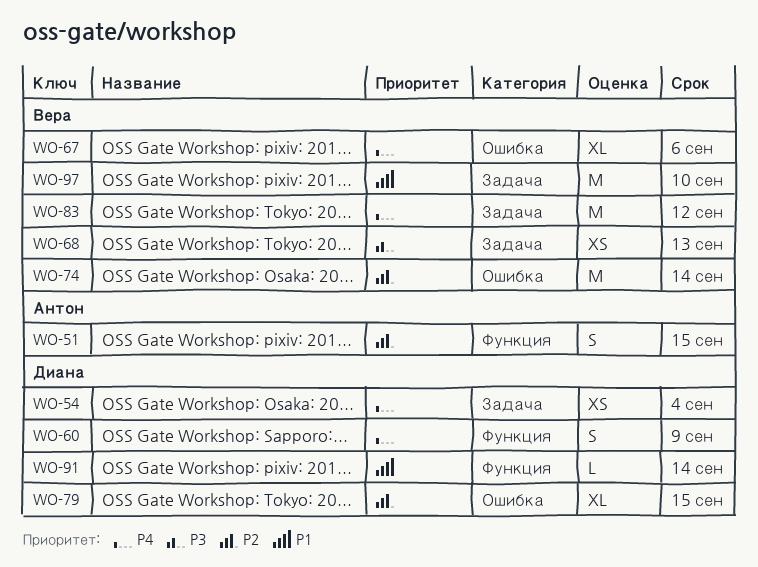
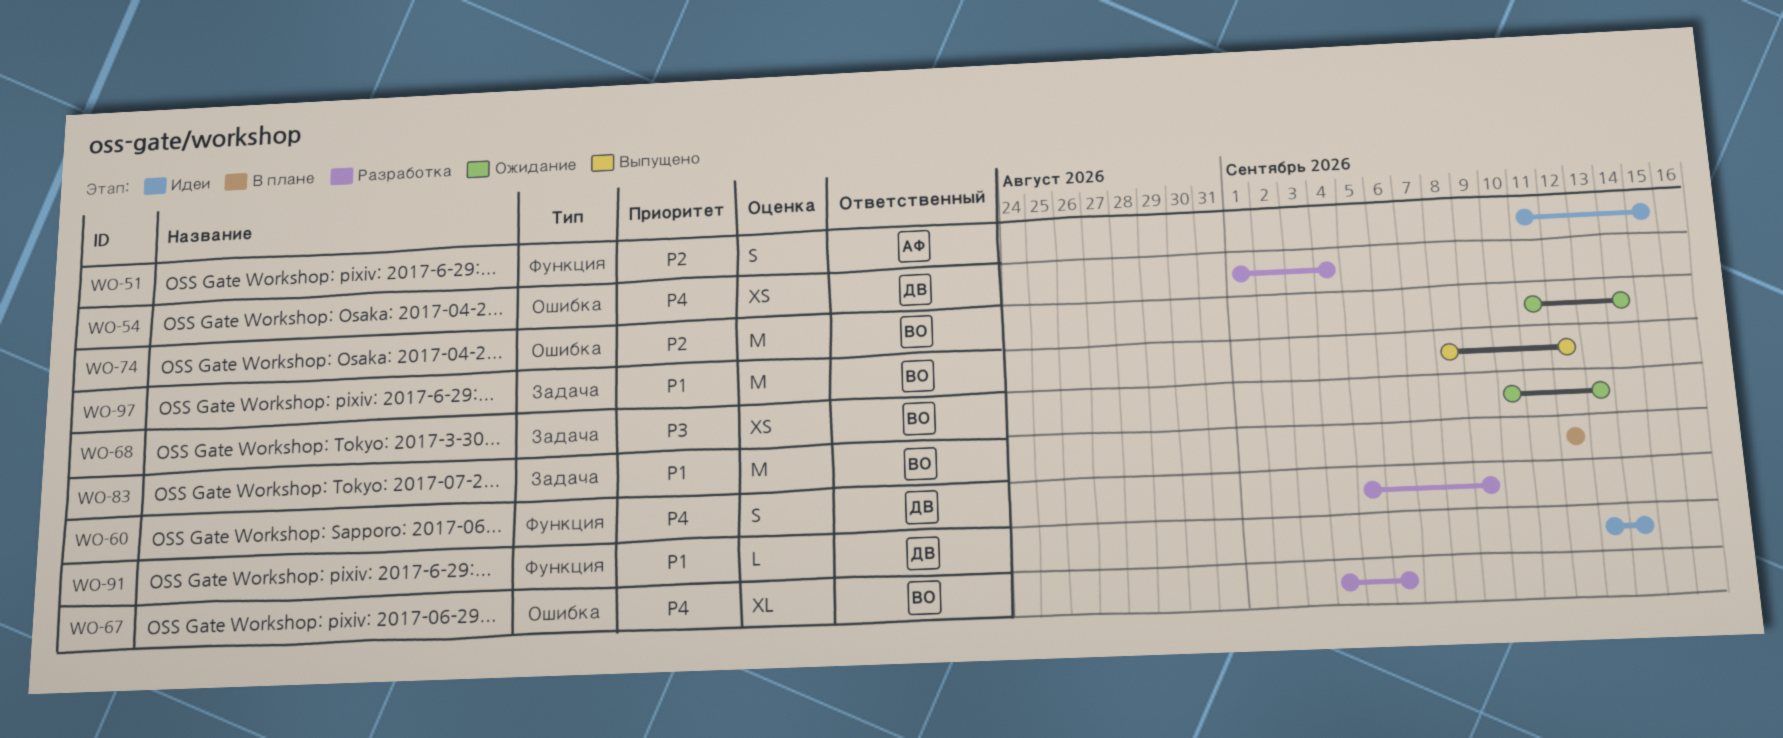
WO-54, label: Задача -> Ошибка
WO-79: present -> none
WO-83, priority: P4 -> P1
WO-97, due: Sep 10 -> Sep 12

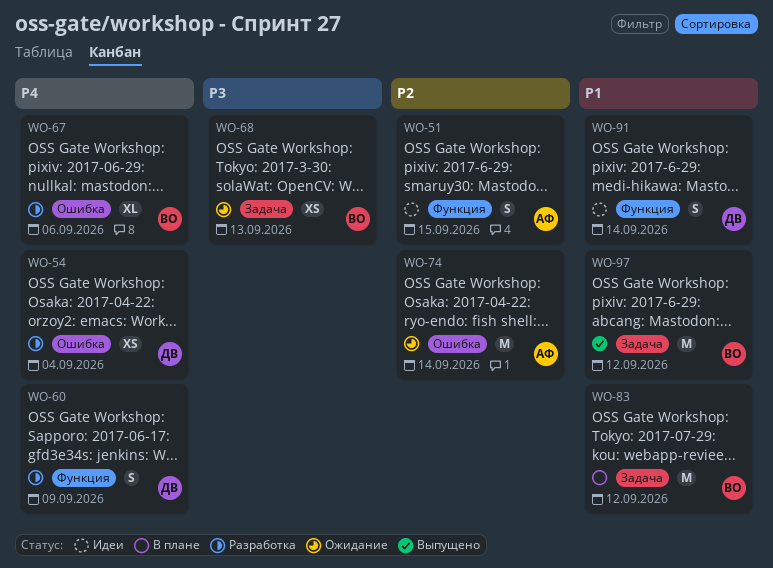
WO-74, owner: ВО -> АФ
WO-91, estimate: L -> S

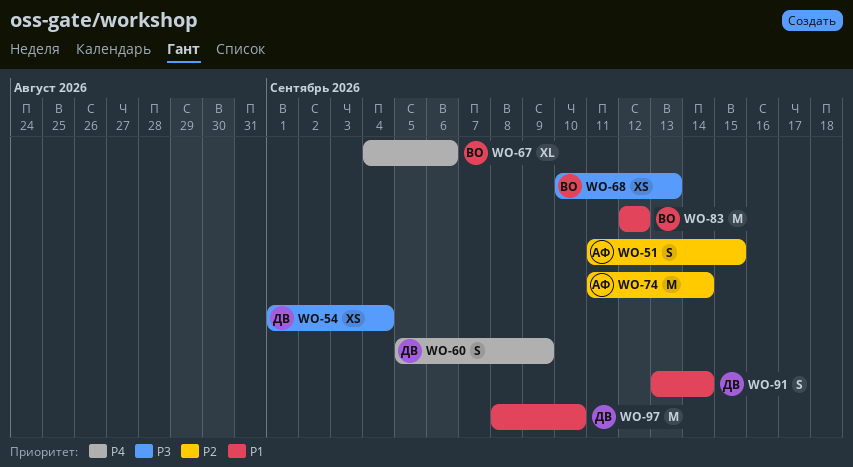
WO-54, priority: P4 -> P3
WO-97, owner: ВО -> ДВ
WO-97, due: Sep 12 -> Sep 10

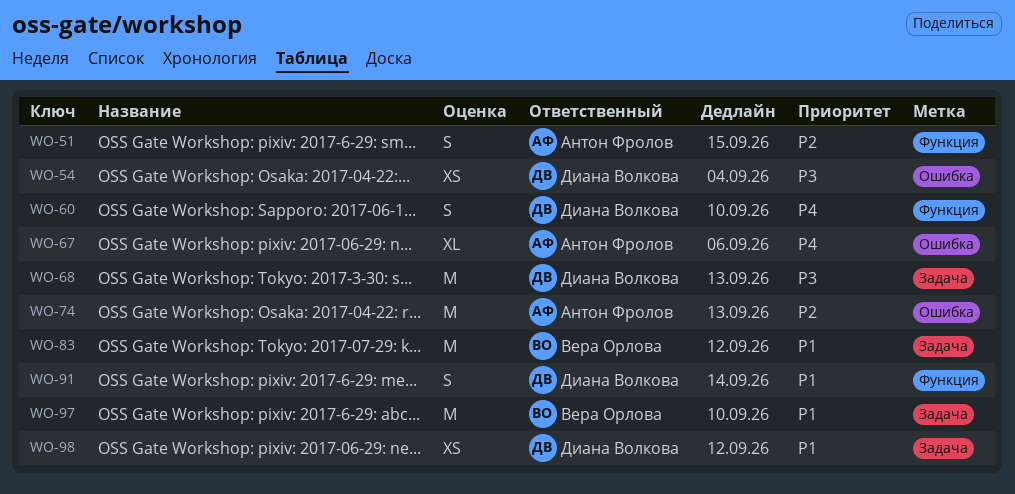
WO-60, due: Sep 9 -> Sep 10
WO-67, owner: Вера Орлова -> Антон Фролов
WO-68, owner: Вера Орлова -> Диана Волкова
WO-68, estimate: XS -> M
WO-74, due: Sep 14 -> Sep 13
WO-97, owner: Диана Волкова -> Вера Орлова
WO-98: none -> present

